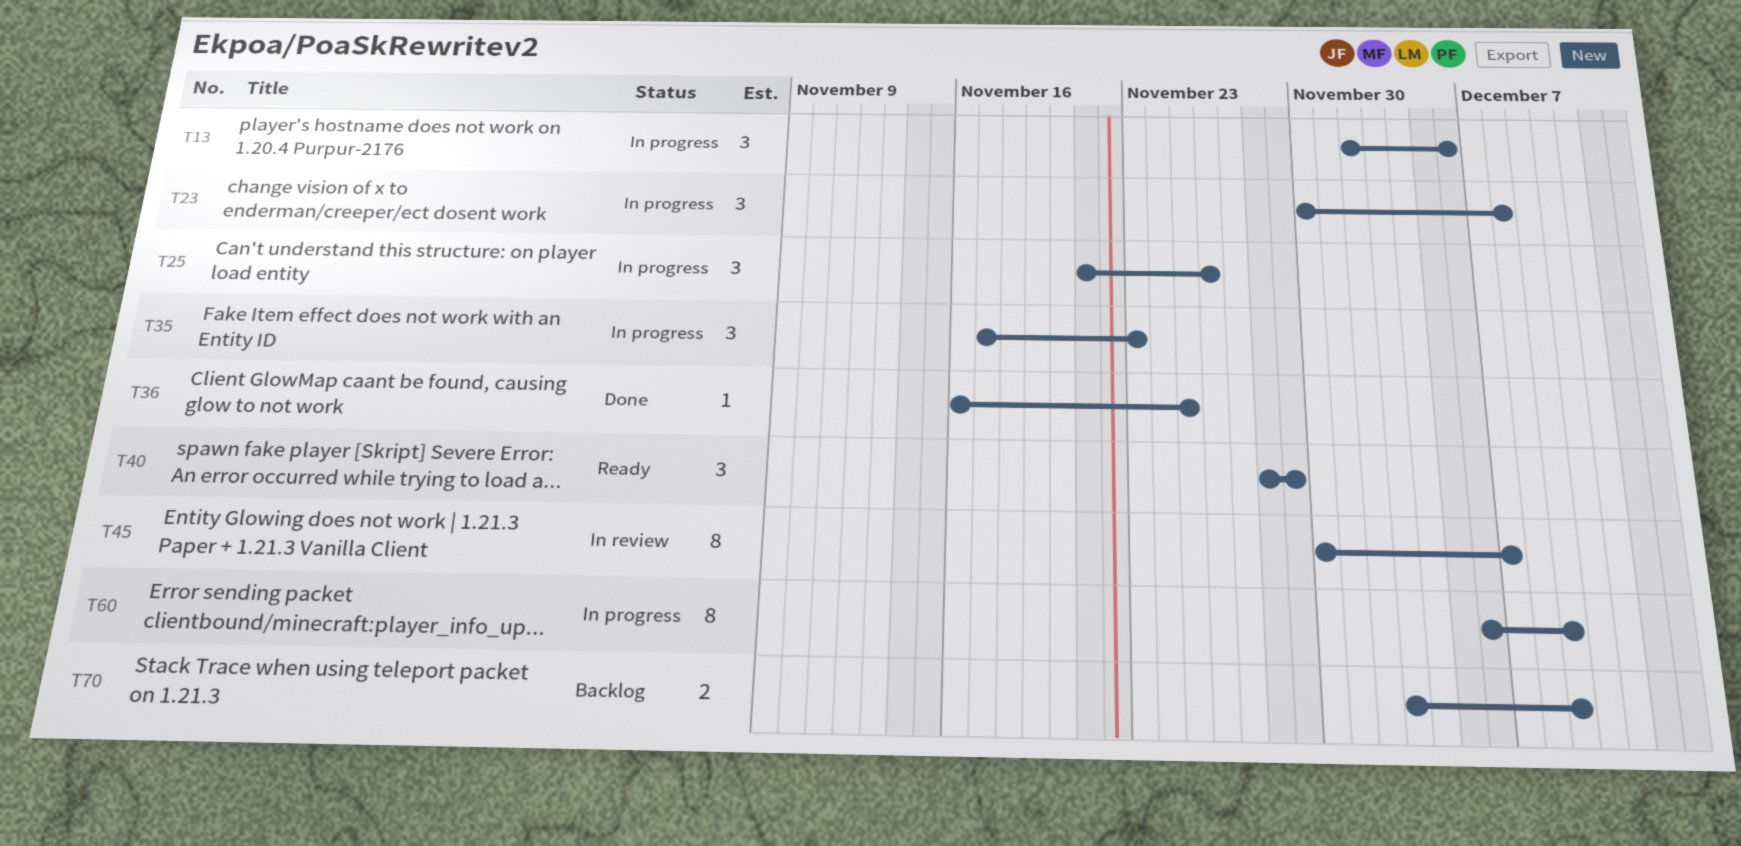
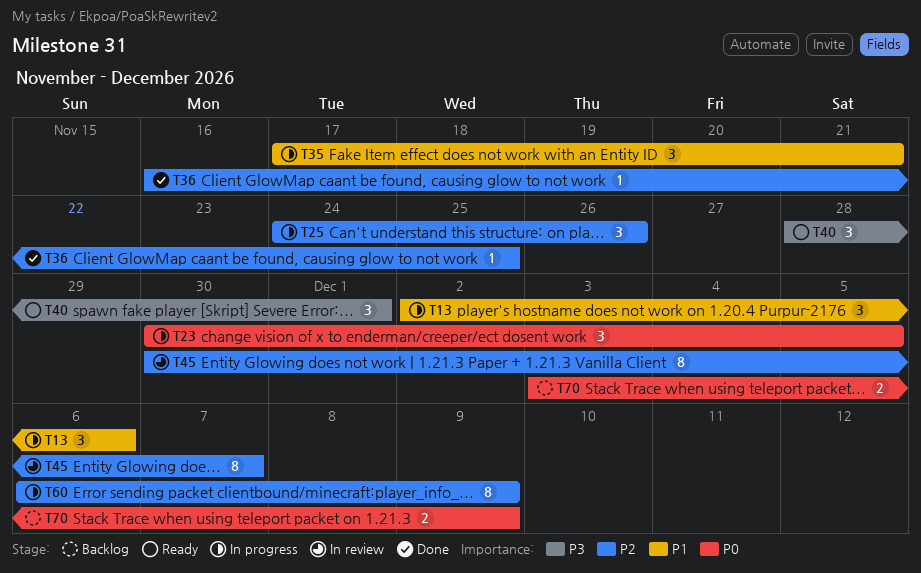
T23, due: Dec 8 -> Dec 5
T25, start: Nov 21 -> Nov 24
T35, due: Nov 23 -> Nov 21
T40, due: Nov 29 -> Dec 1

